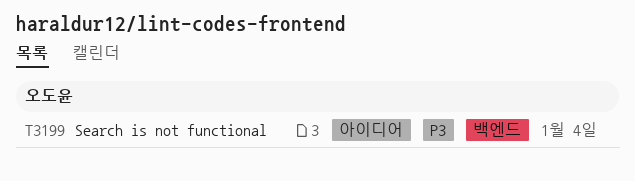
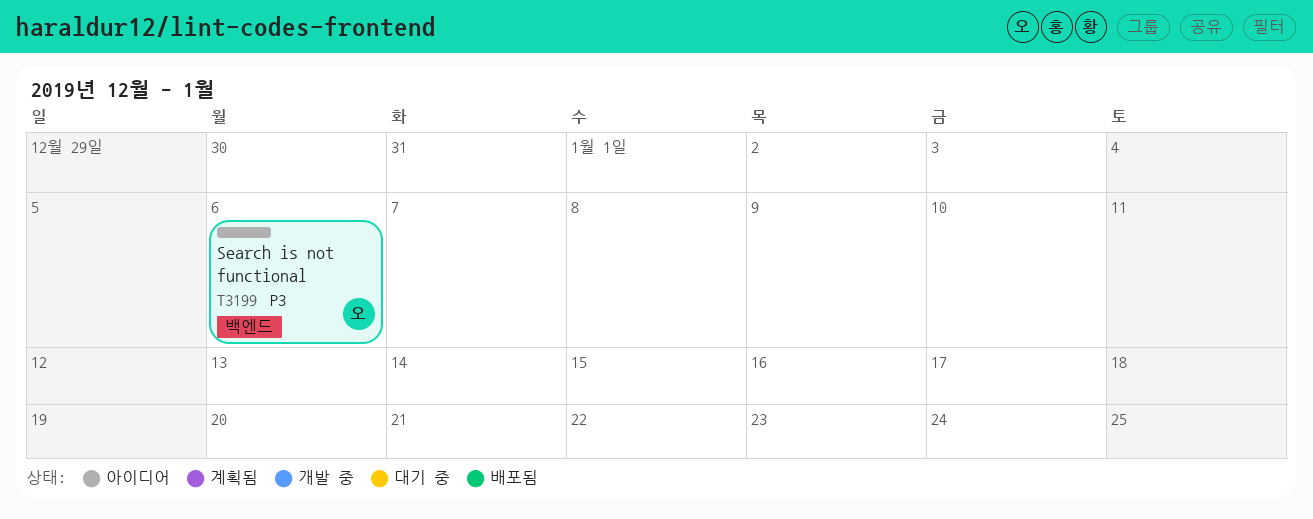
T3199, due: Jan 4 -> Jan 6

